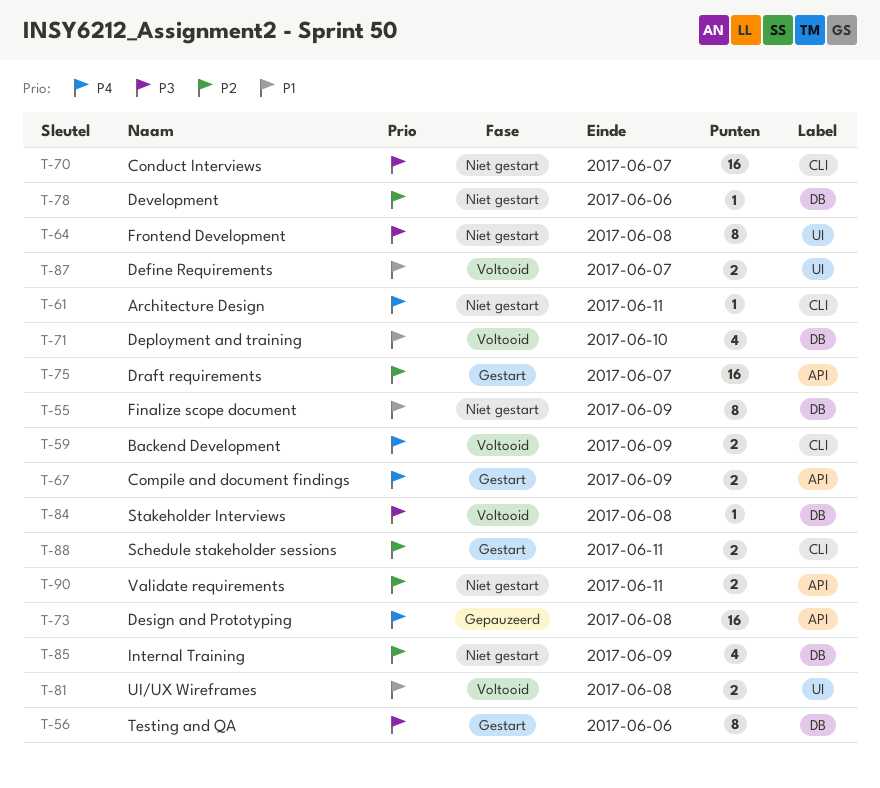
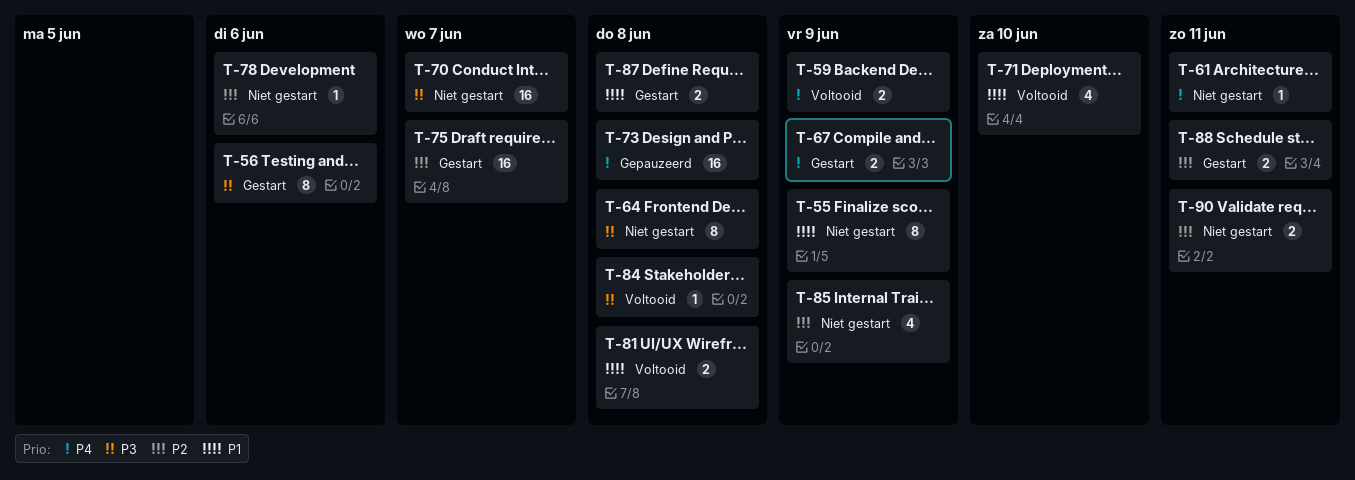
T-87, status: Voltooid -> Gestart
T-87, due: Jun 7 -> Jun 8

